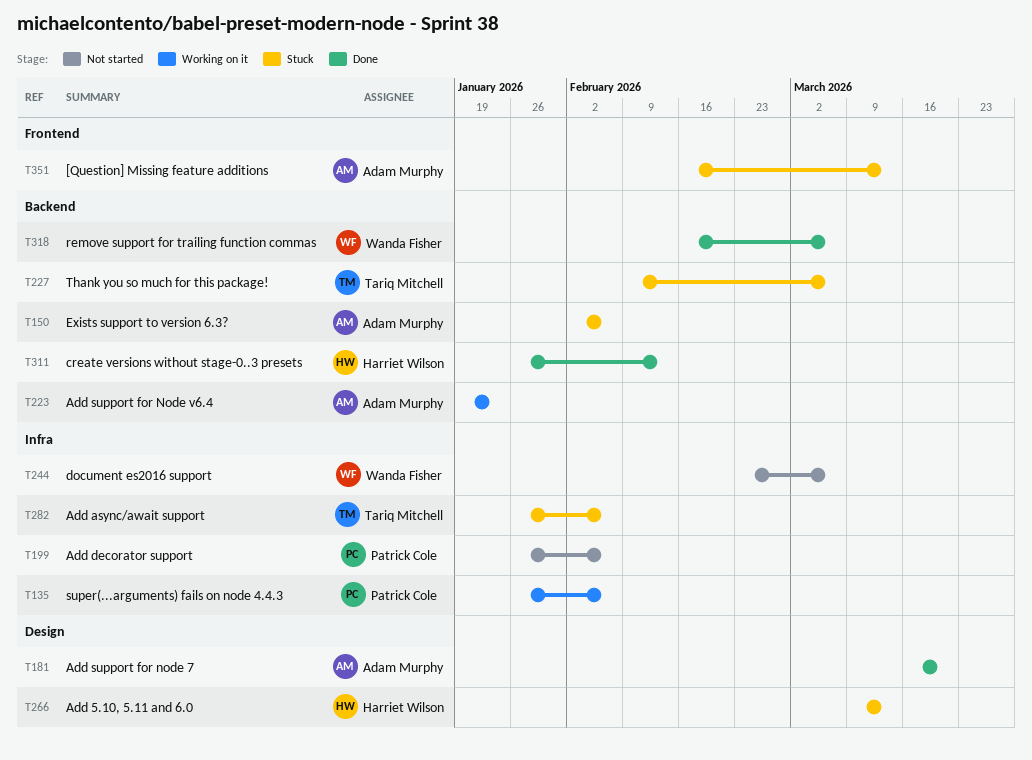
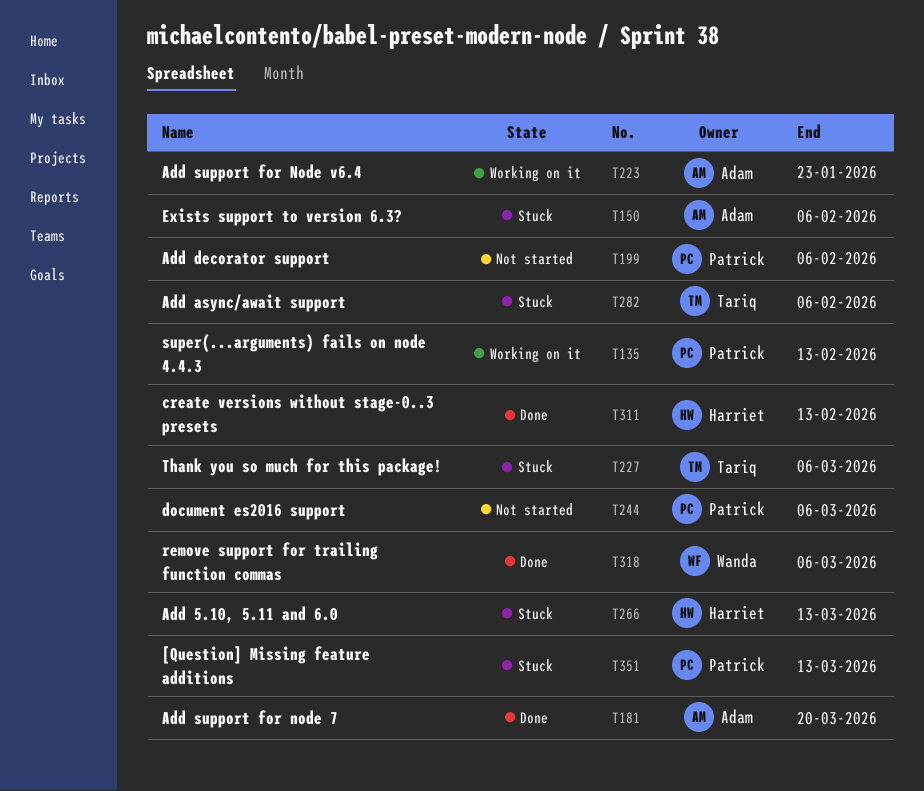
T135, due: Feb 6 -> Feb 13
T244, owner: Wanda Fisher -> Patrick Cole
T351, owner: Adam Murphy -> Patrick Cole

